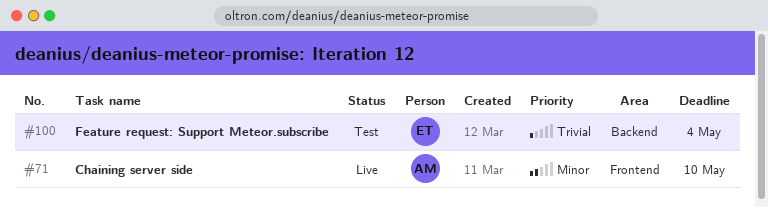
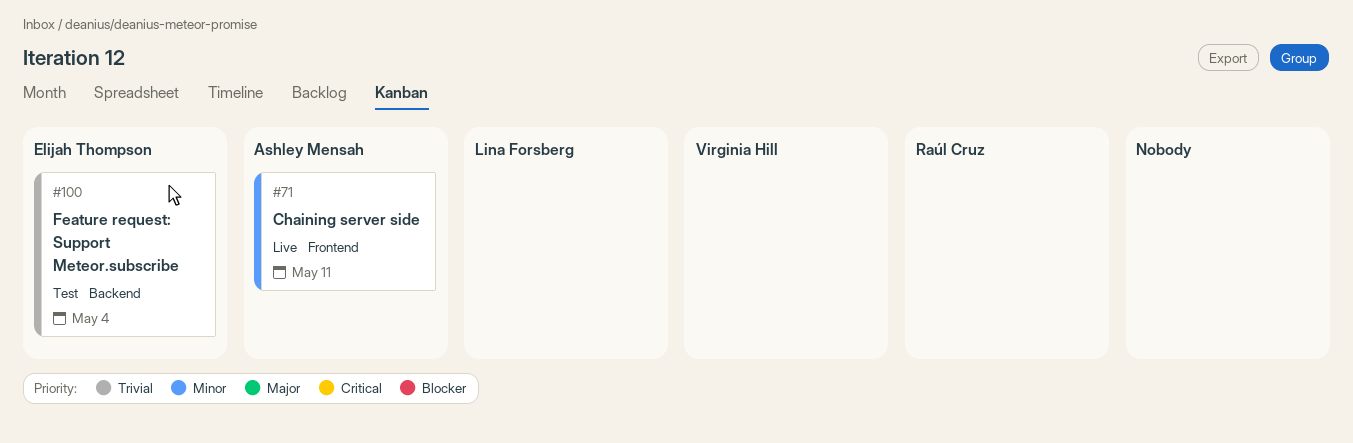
#71, due: May 10 -> May 11

